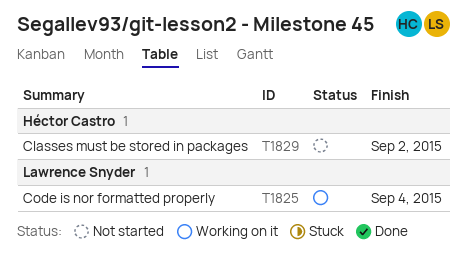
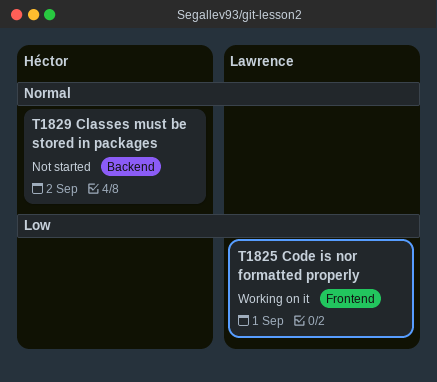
T1825, due: Sep 4 -> Sep 1

